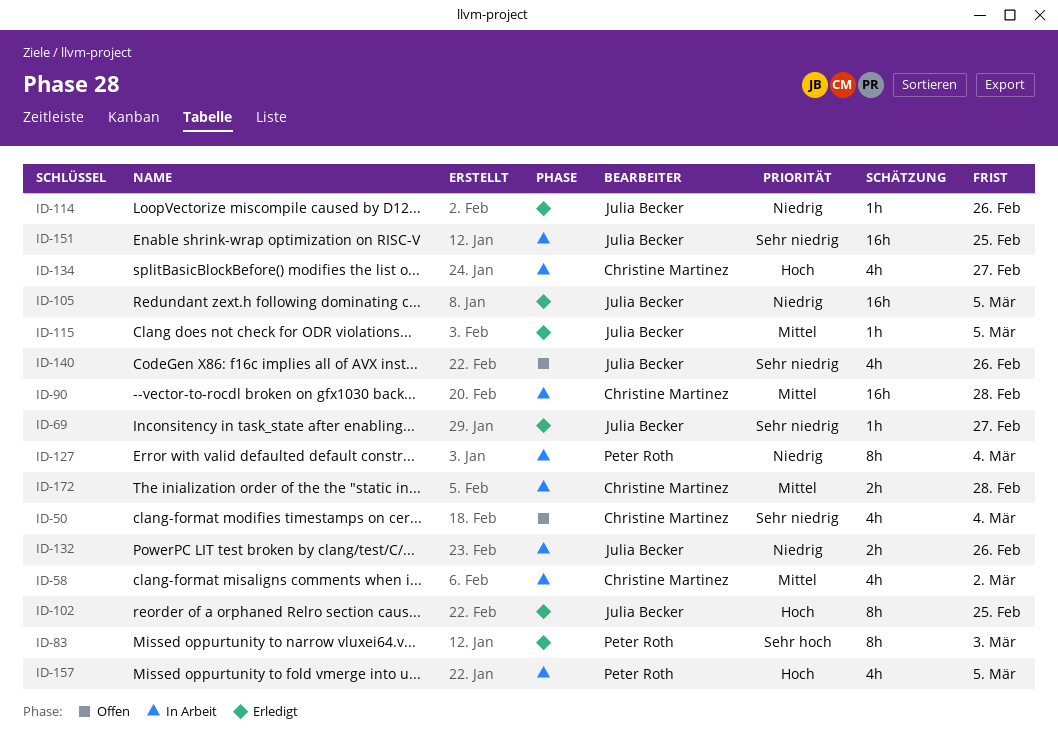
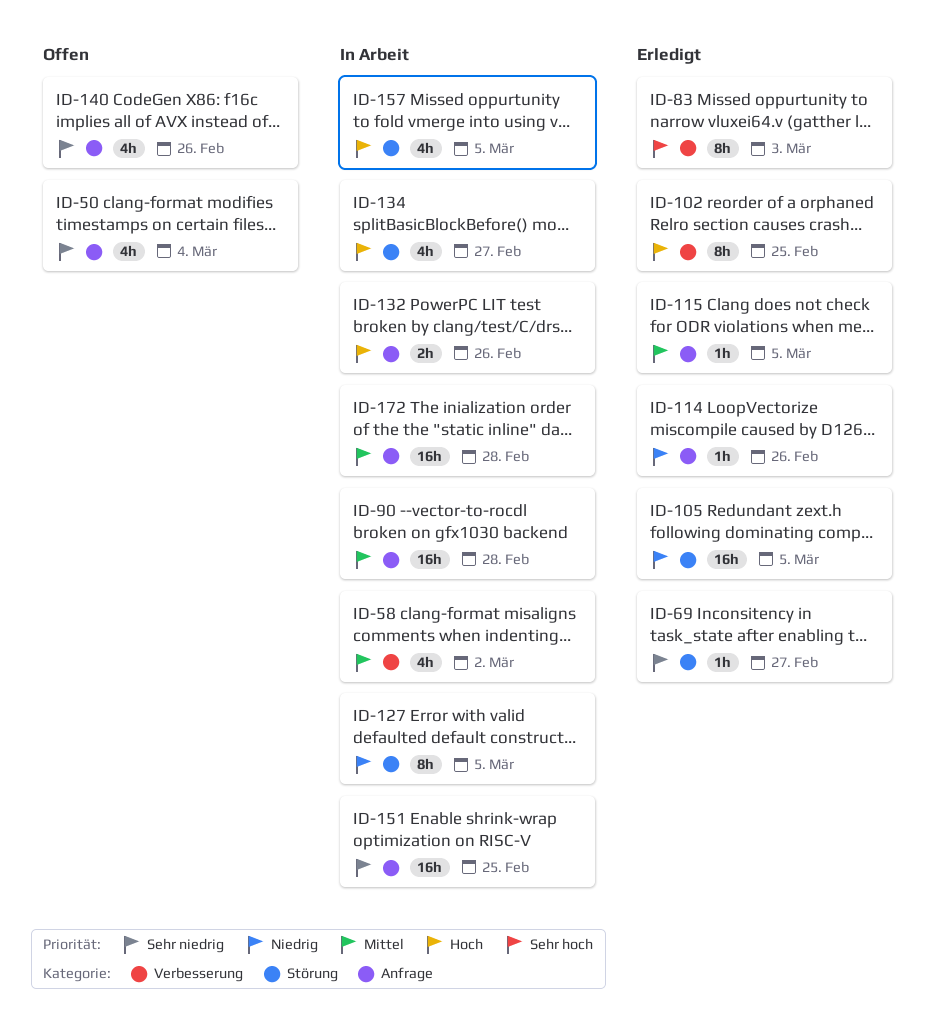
ID-127, due: Mar 4 -> Mar 5
ID-132, priority: Niedrig -> Hoch
ID-172, estimate: 2h -> 16h

